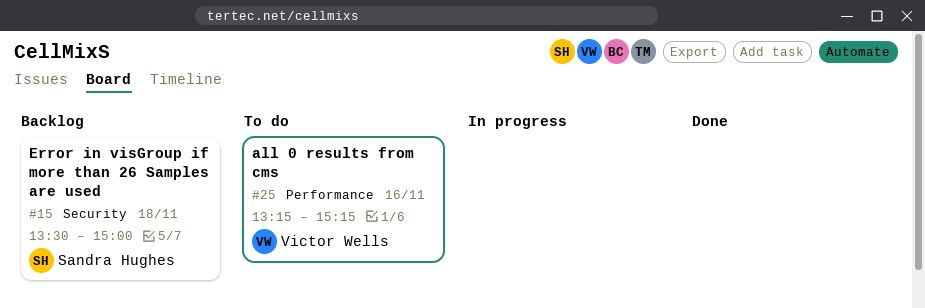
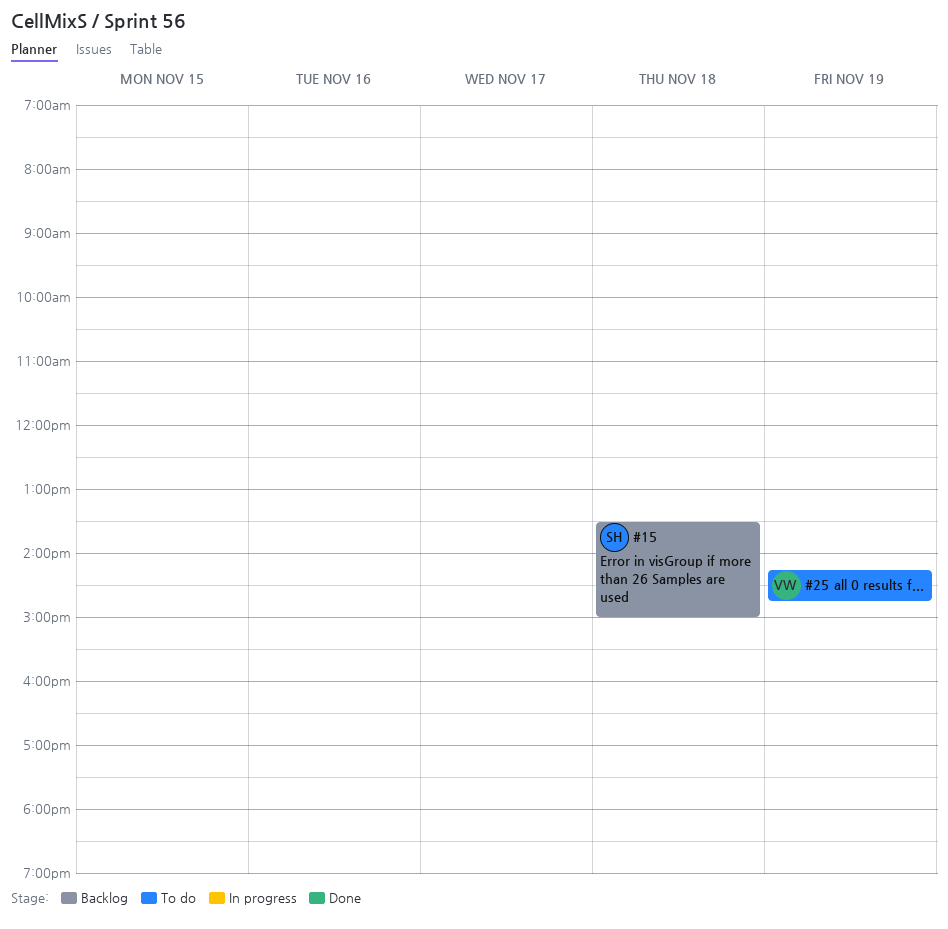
#25, day: Nov 16 -> Nov 19
#25, begins: 13:15 -> 14:15
#25, ends: 15:15 -> 14:45

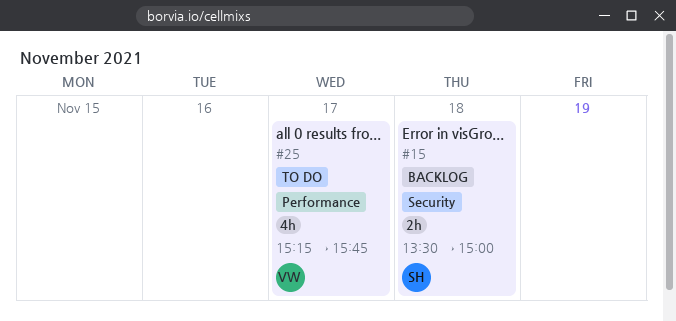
#25, day: Nov 19 -> Nov 17
#25, begins: 14:15 -> 15:15
#25, ends: 14:45 -> 15:45

